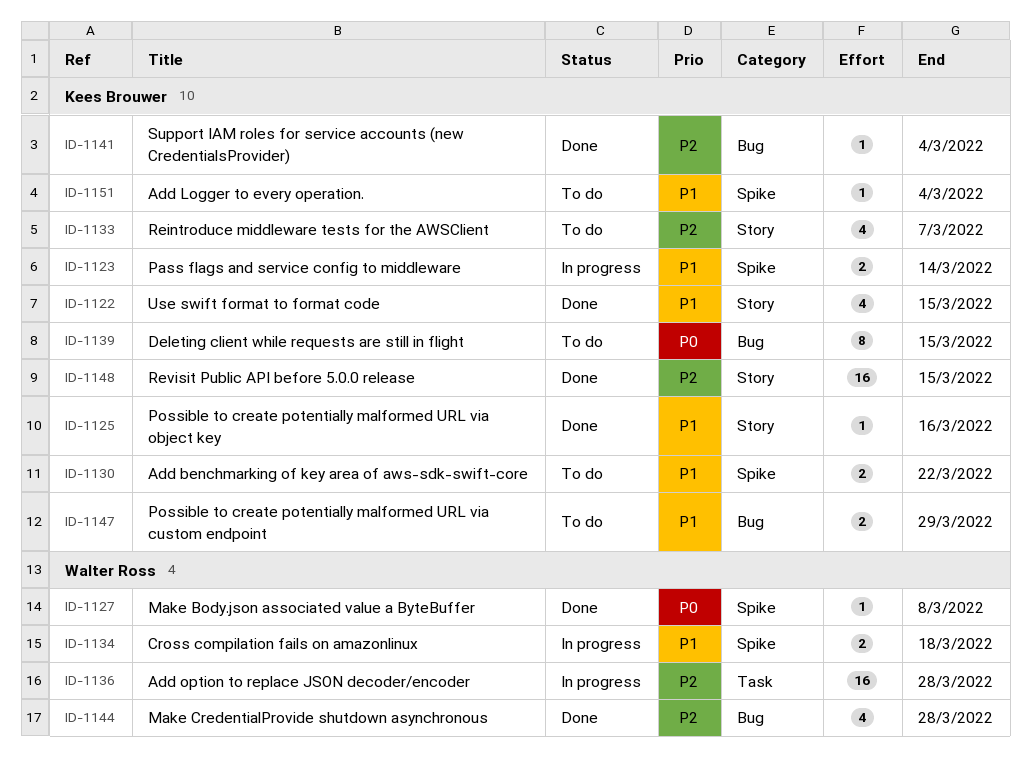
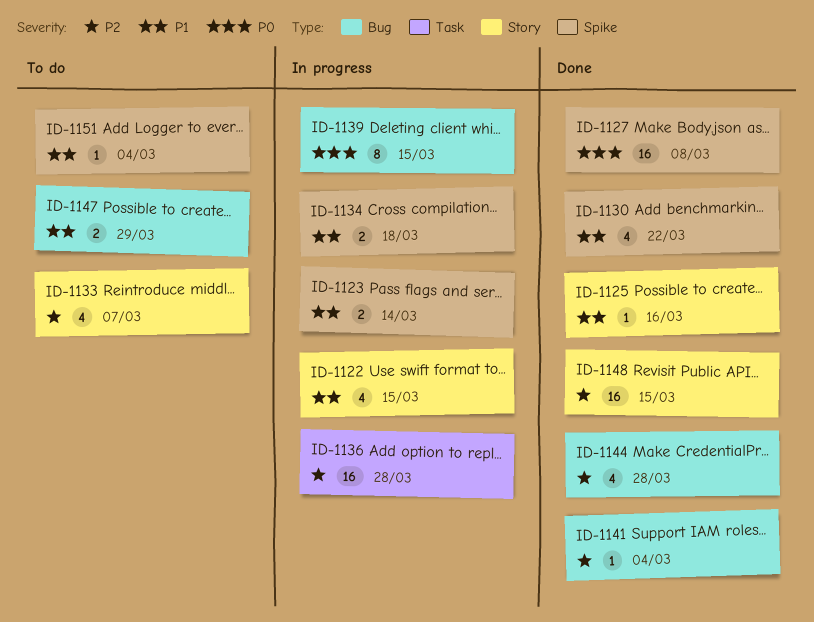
ID-1122, status: Done -> In progress
ID-1127, estimate: 1 -> 16
ID-1130, status: To do -> Done
ID-1130, estimate: 2 -> 4
ID-1139, status: To do -> In progress

